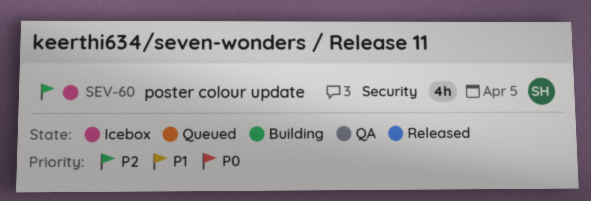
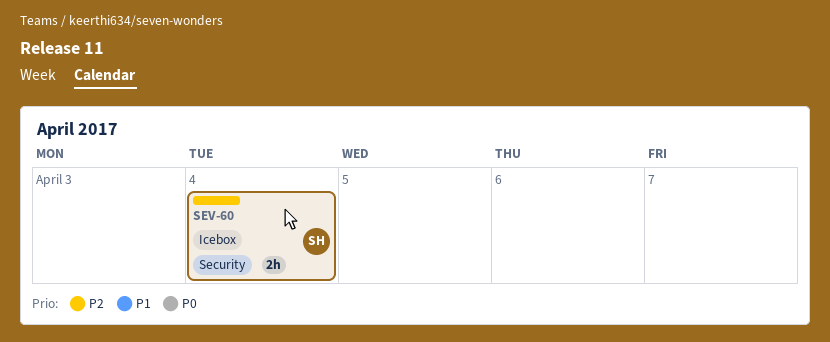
SEV-60, estimate: 4h -> 2h
SEV-60, due: Apr 5 -> Apr 4

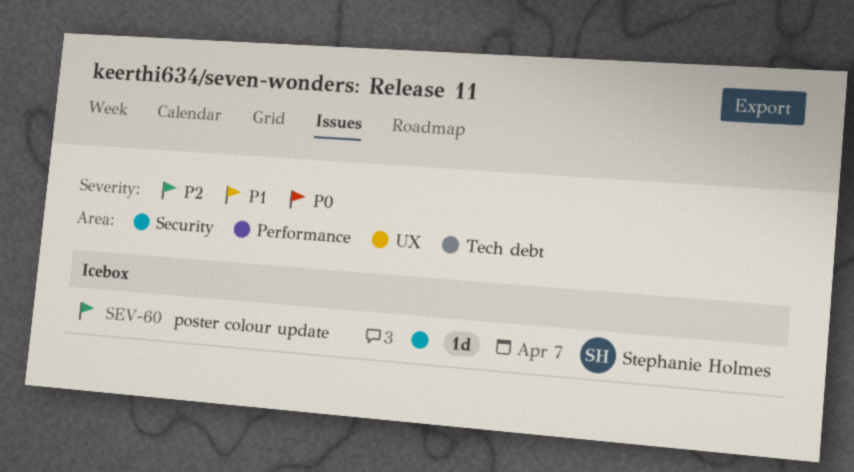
SEV-60, estimate: 2h -> 1d
SEV-60, due: Apr 4 -> Apr 7

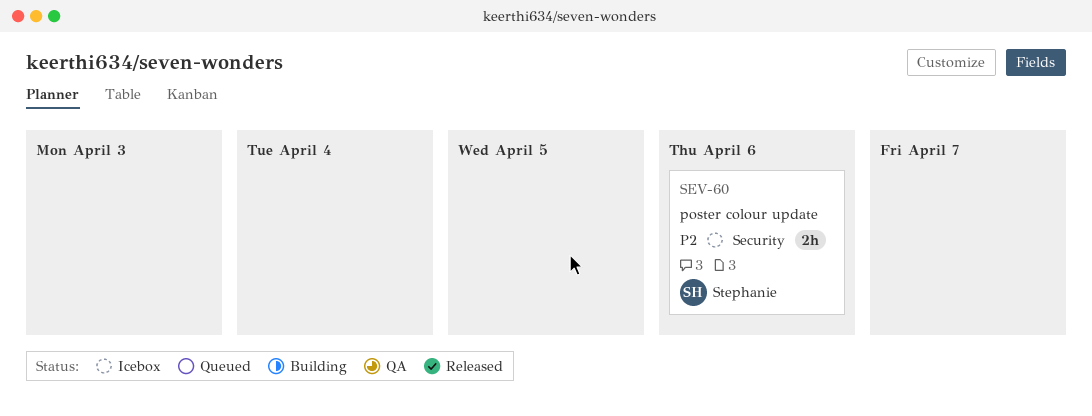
SEV-60, estimate: 1d -> 2h
SEV-60, due: Apr 7 -> Apr 6

